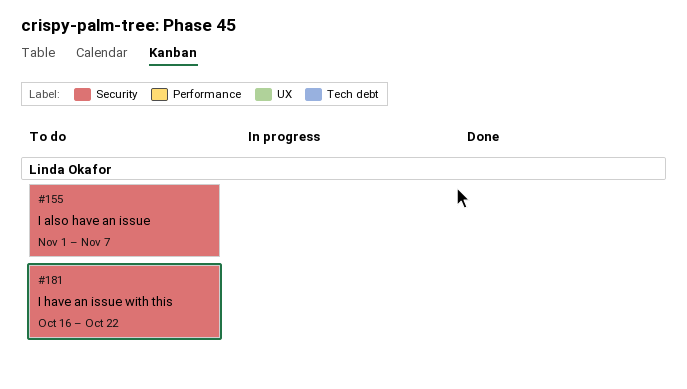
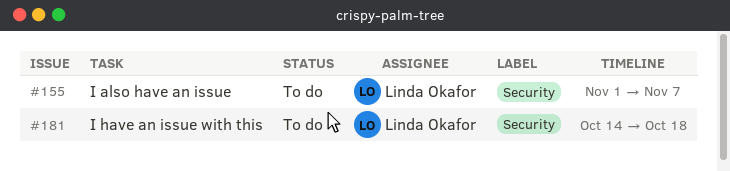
#181, start: Oct 16 -> Oct 14
#181, due: Oct 22 -> Oct 18

